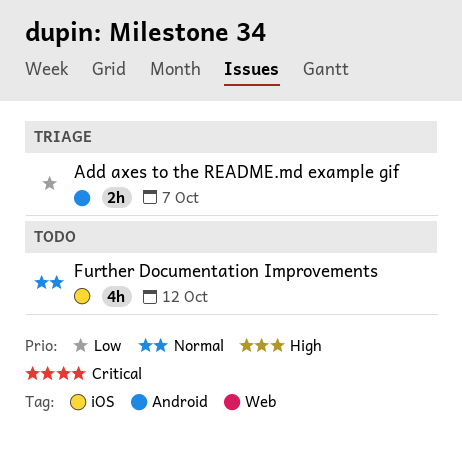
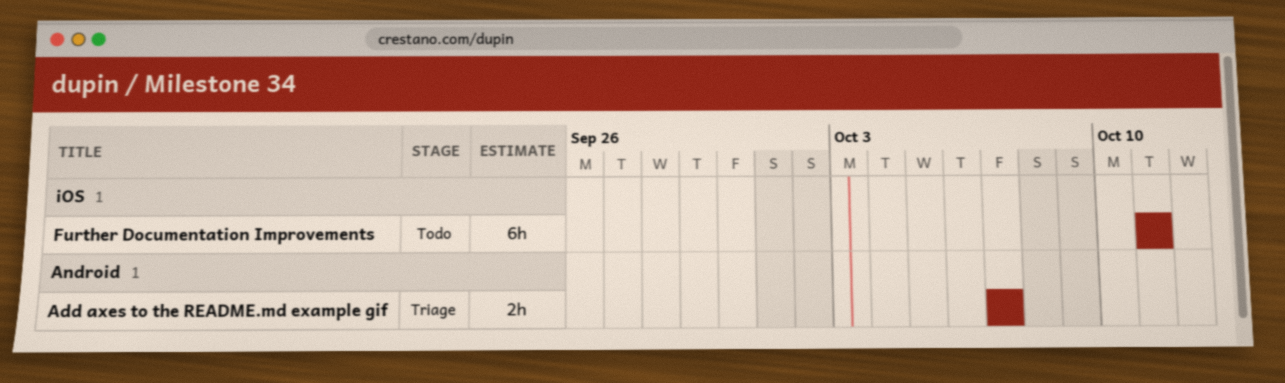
Further Documentation Improvements, estimate: 4h -> 6h
Further Documentation Improvements, due: Oct 12 -> Oct 11

